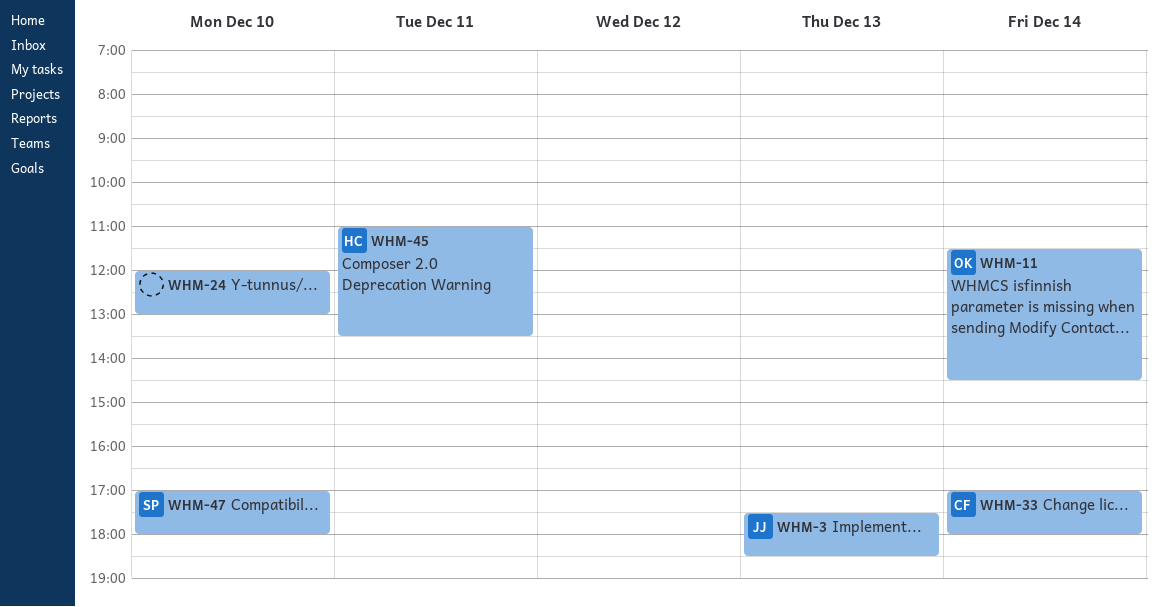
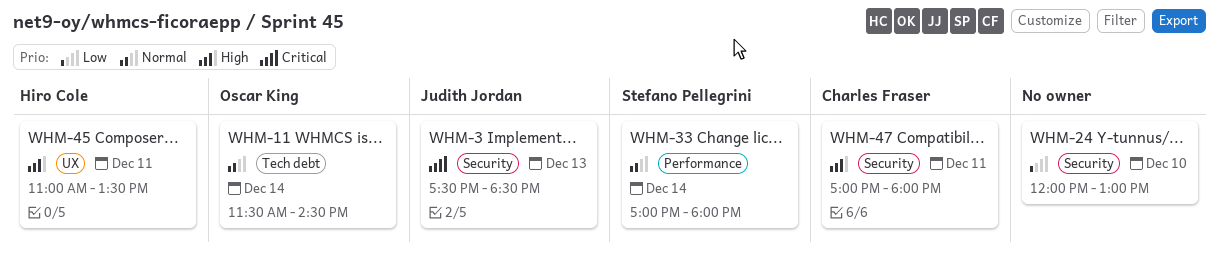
WHM-33, owner: Charles Fraser -> Stefano Pellegrini
WHM-47, owner: Stefano Pellegrini -> Charles Fraser
WHM-47, day: Dec 10 -> Dec 11

